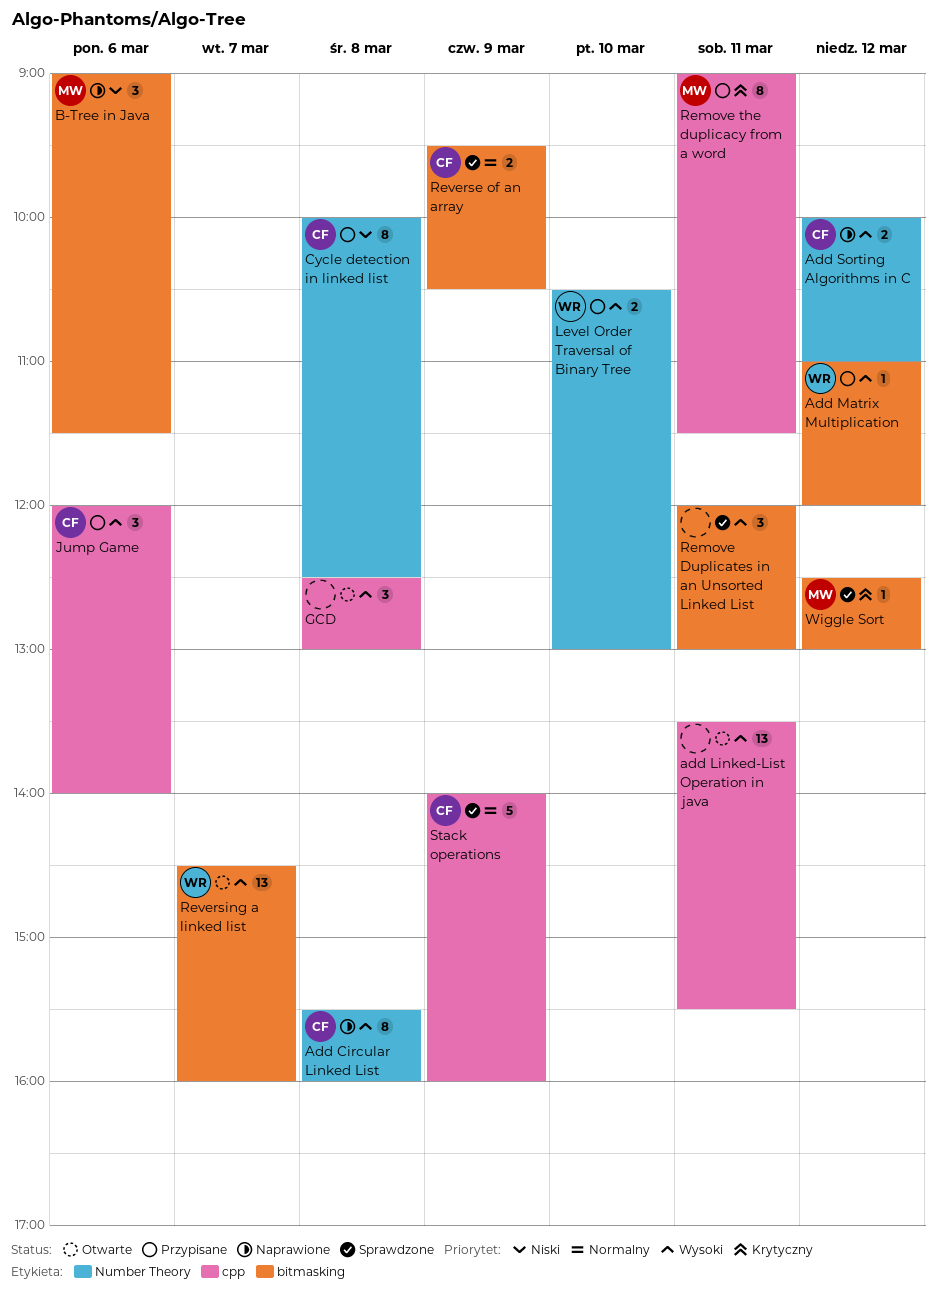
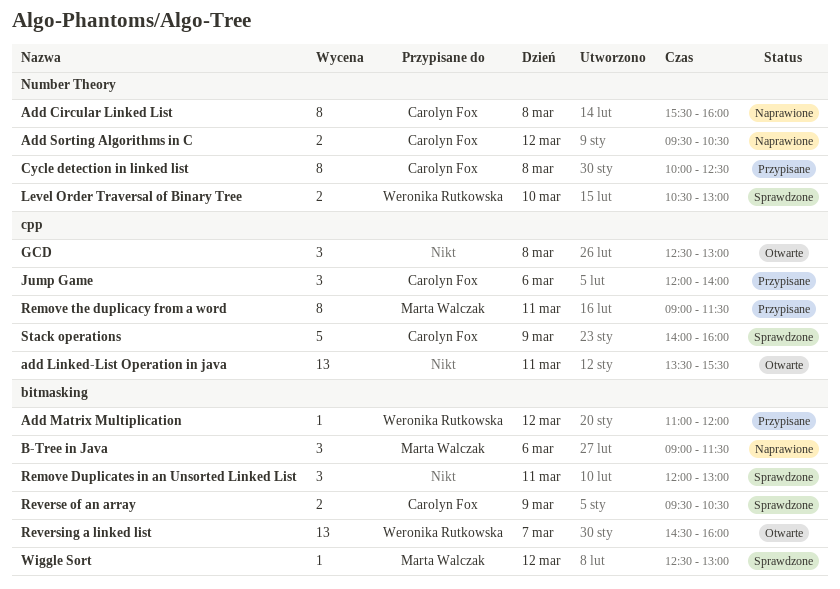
Add Sorting Algorithms in C, begins: 10:00 -> 09:30
Add Sorting Algorithms in C, ends: 11:00 -> 10:30
Level Order Traversal of Binary Tree, status: Przypisane -> Sprawdzone

